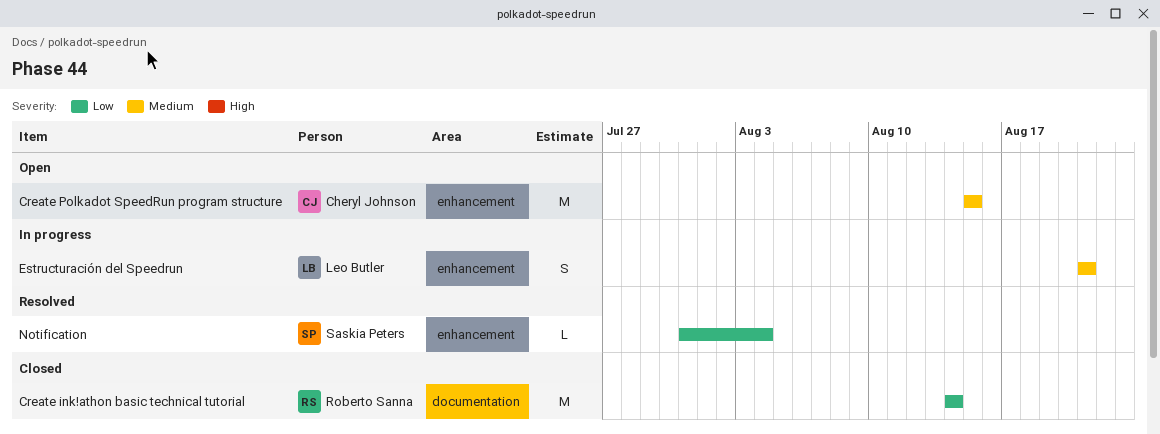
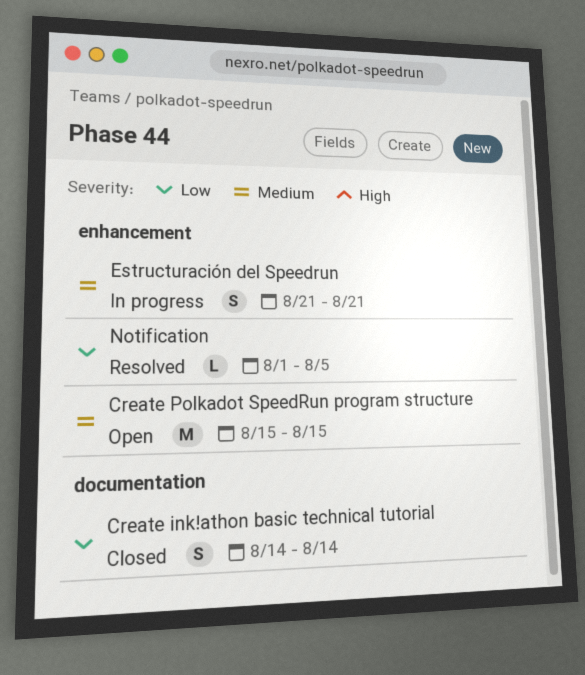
Create ink!athon basic technical tutorial, estimate: M -> S
Notification, start: Jul 31 -> Aug 1
Notification, due: Aug 4 -> Aug 5

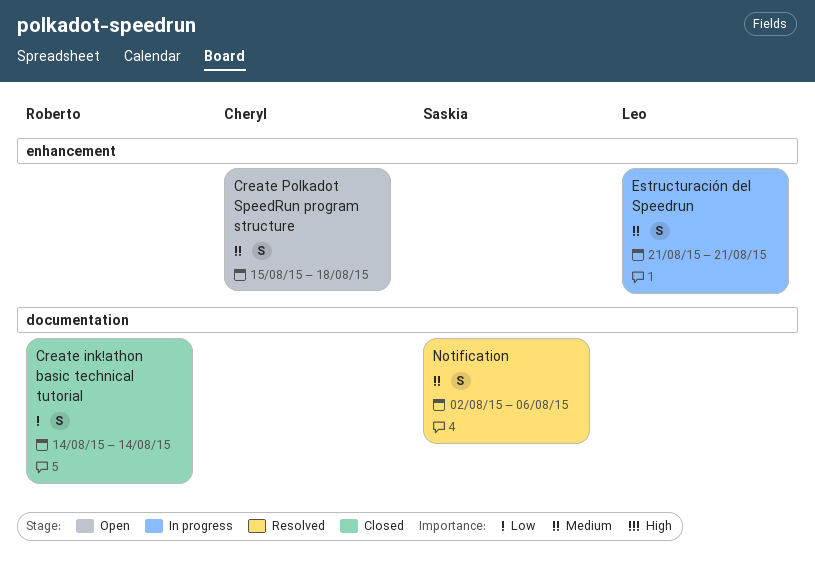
Create Polkadot SpeedRun program structure, estimate: M -> S
Create Polkadot SpeedRun program structure, due: Aug 15 -> Aug 18
Notification, priority: Low -> Medium
Notification, label: enhancement -> documentation
Notification, estimate: L -> S
Notification, start: Aug 1 -> Aug 2
Notification, due: Aug 5 -> Aug 6

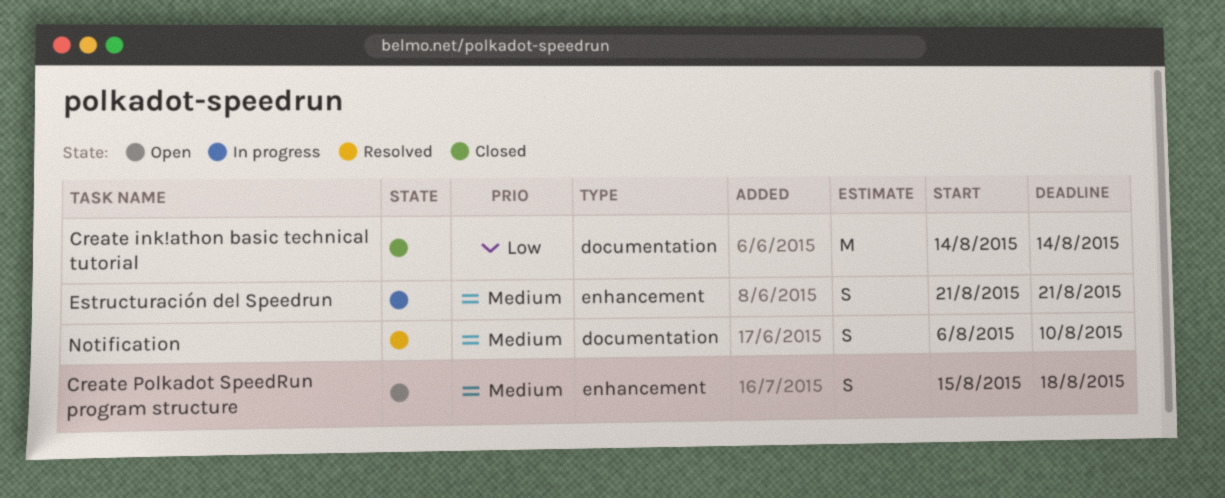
Create ink!athon basic technical tutorial, estimate: S -> M
Notification, start: Aug 2 -> Aug 6
Notification, due: Aug 6 -> Aug 10

